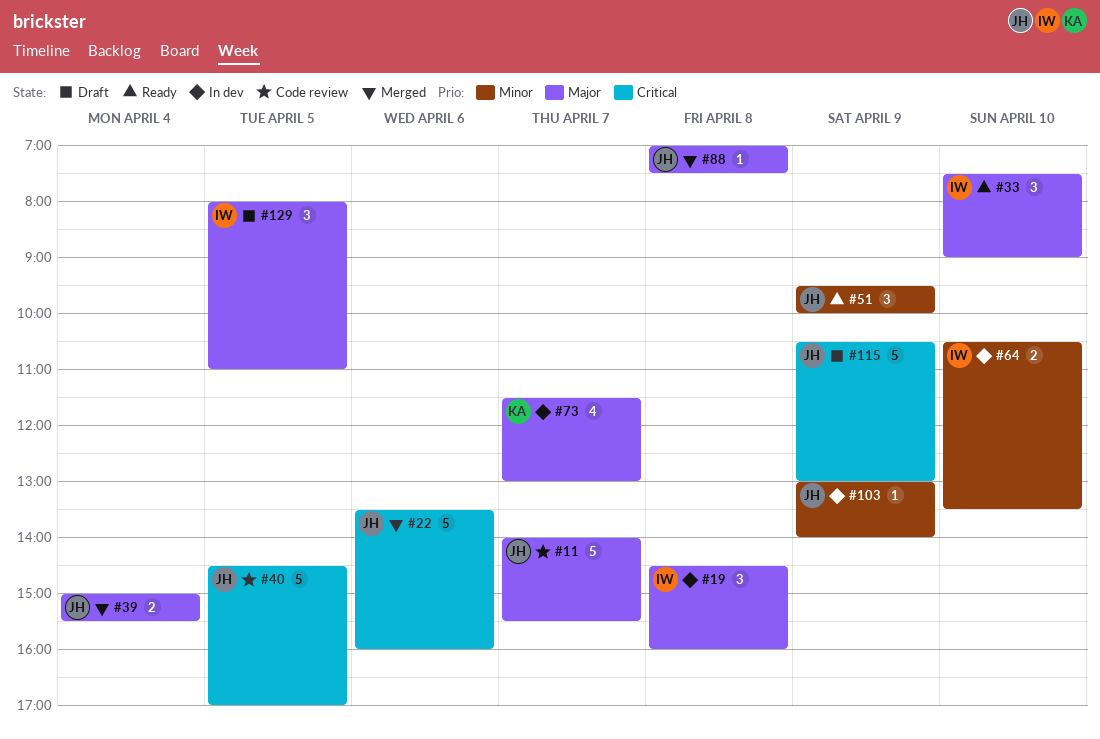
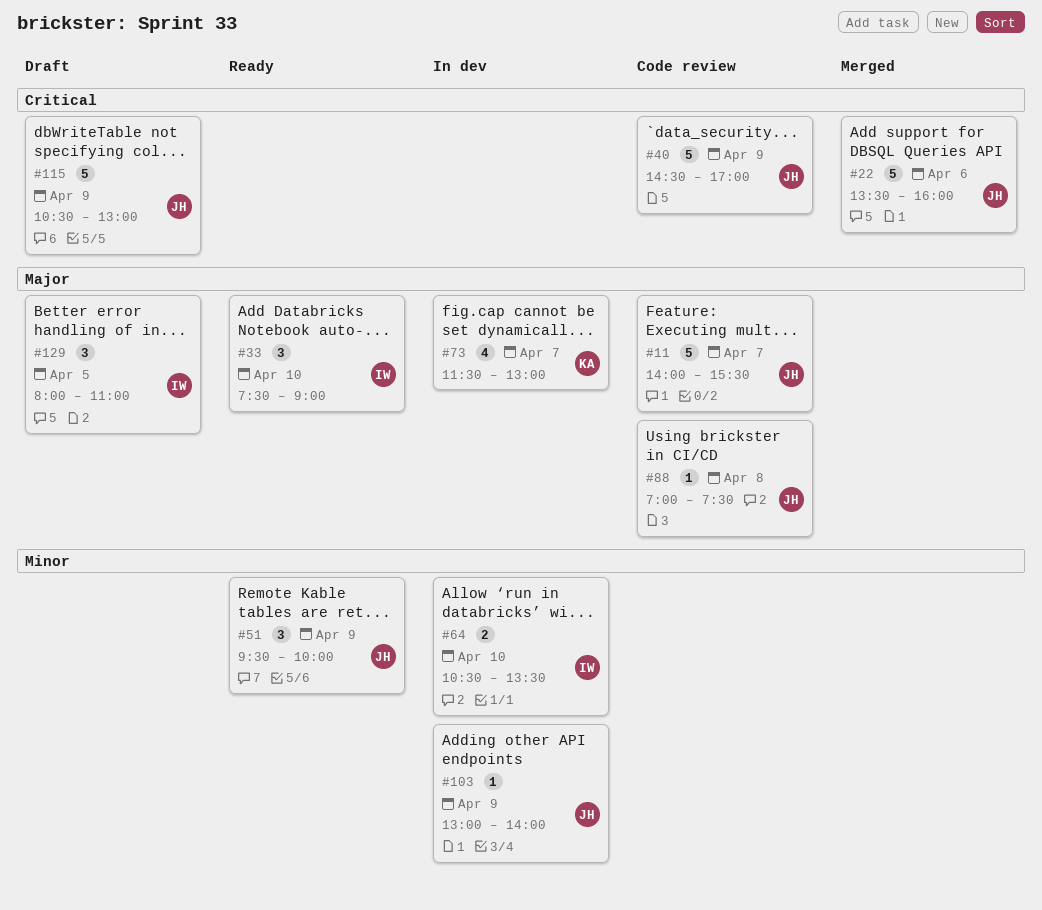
#19: present -> none
#39: present -> none
#40, day: Apr 5 -> Apr 9
#88, status: Merged -> Code review

